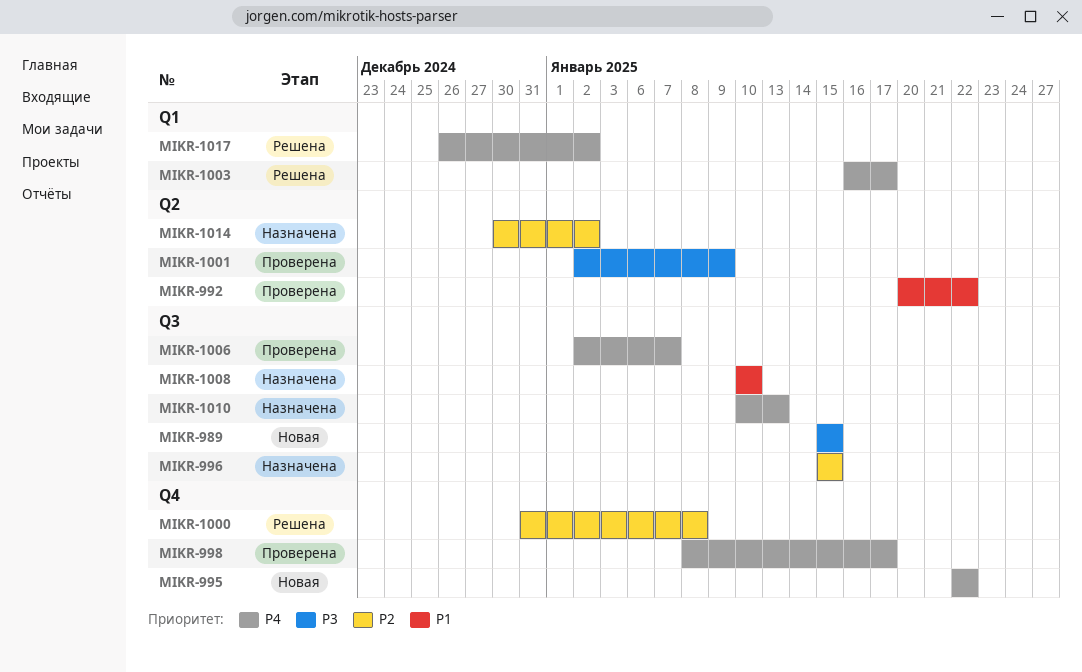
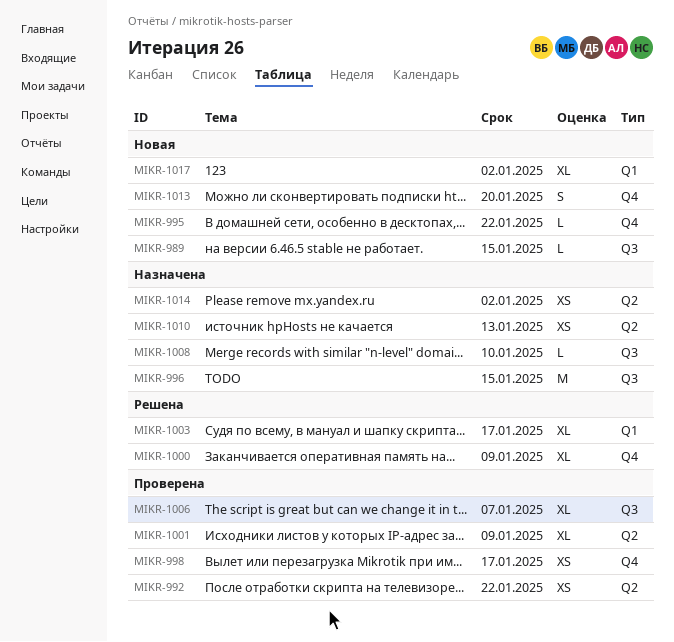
MIKR-1000, due: Jan 8 -> Jan 9
MIKR-1010, label: Q3 -> Q2
MIKR-1013: none -> present
MIKR-1017, status: Решена -> Новая

